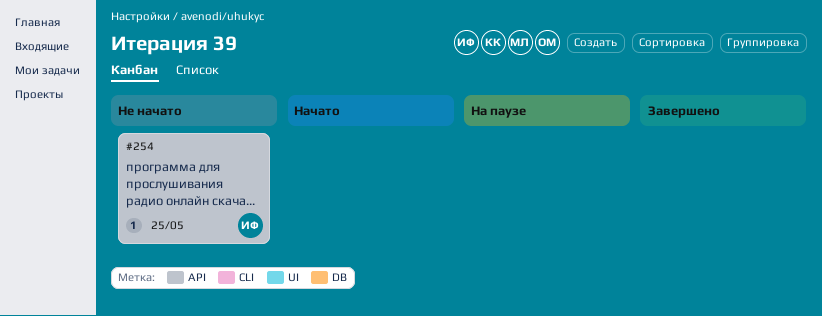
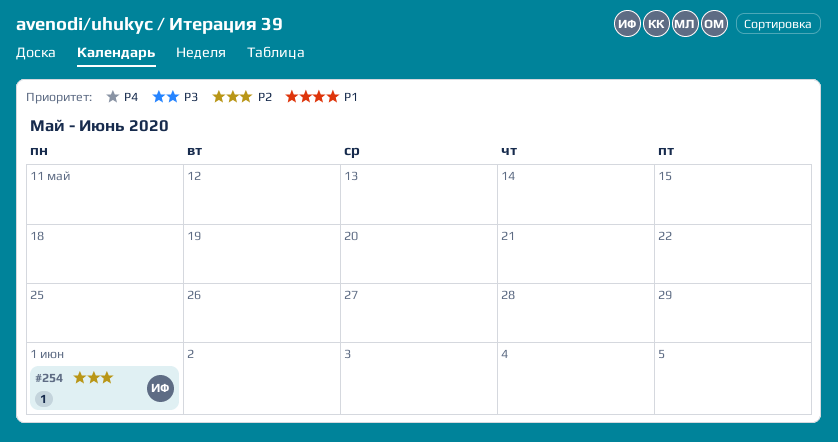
#254, due: May 25 -> Jun 1

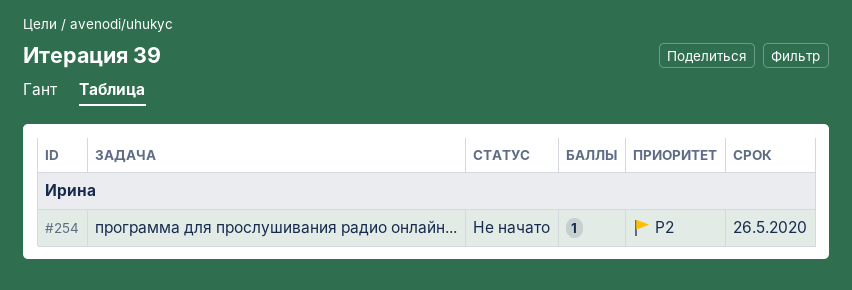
#254, due: Jun 1 -> May 26

